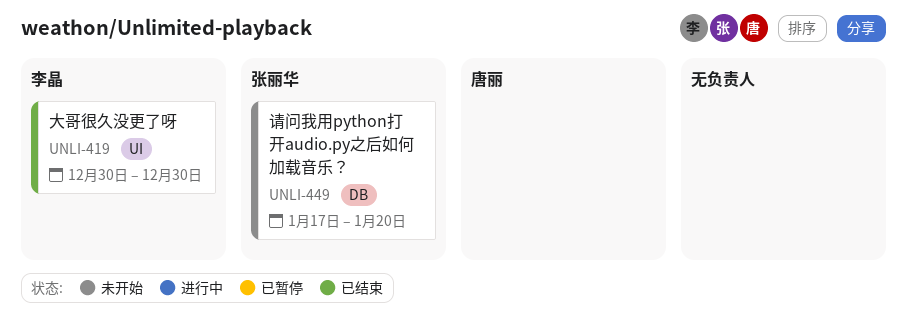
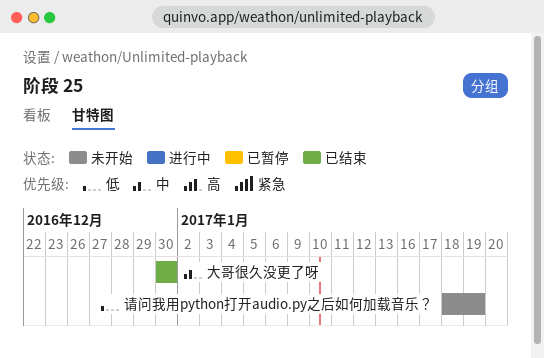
请问我用python打开audio.py之后如何加载音乐？, start: Jan 17 -> Jan 18
请问我用python打开audio.py之后如何加载音乐？, due: Jan 20 -> Jan 19

